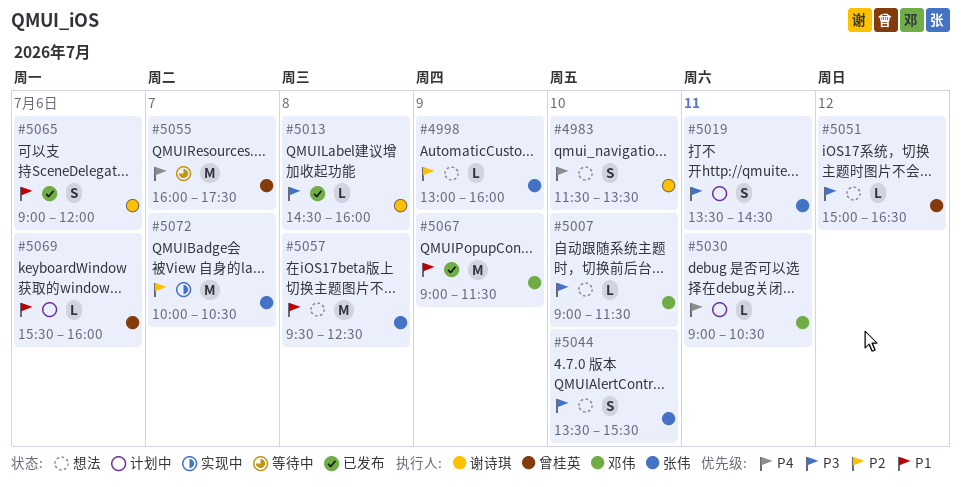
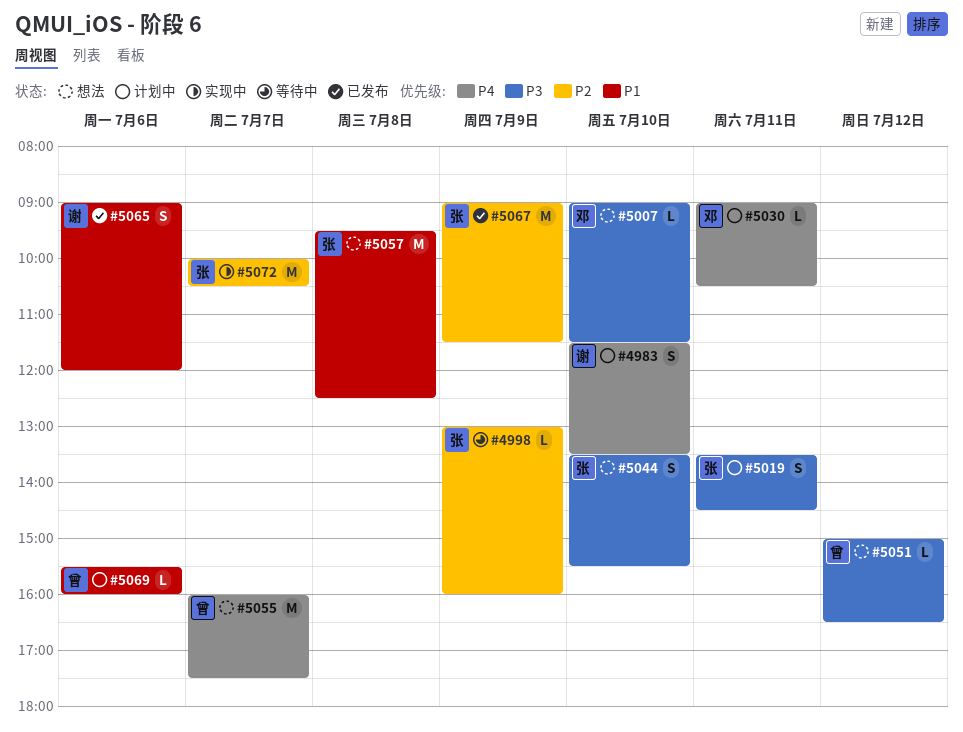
#4983, status: 想法 -> 计划中
#4998, status: 想法 -> 等待中
#5013: present -> none
#5055, status: 等待中 -> 想法
#5067, owner: 邓伟 -> 张伟
#5067, priority: P1 -> P2

